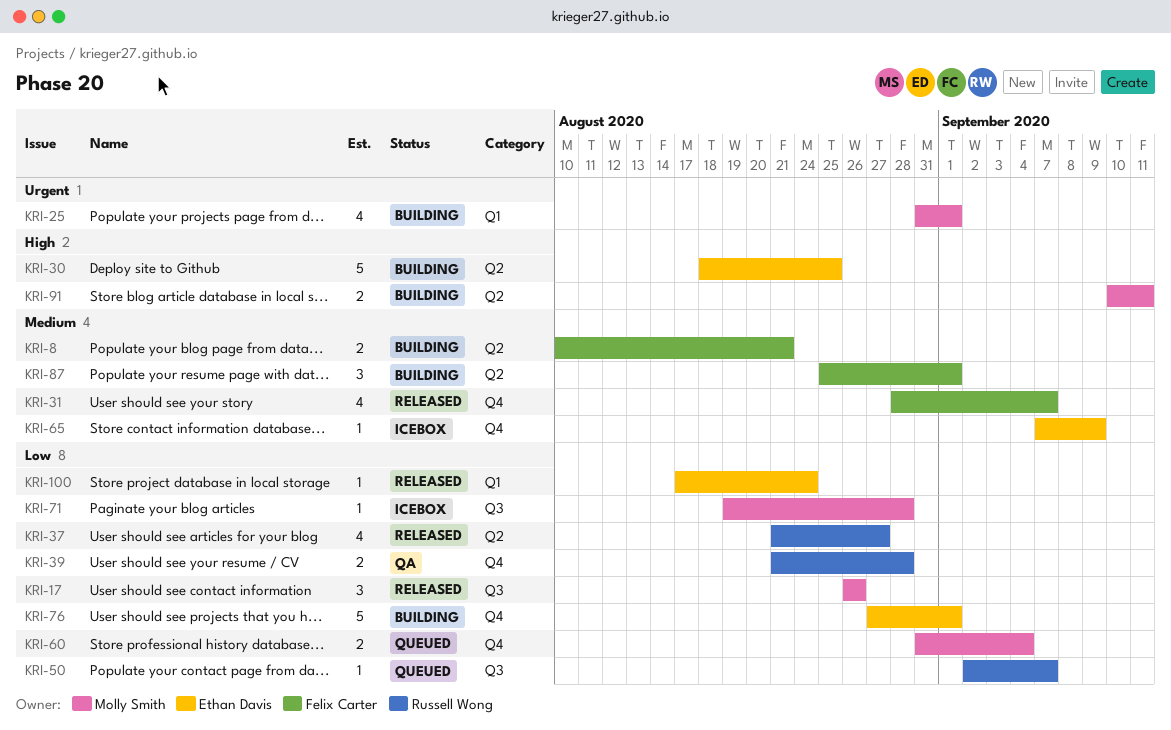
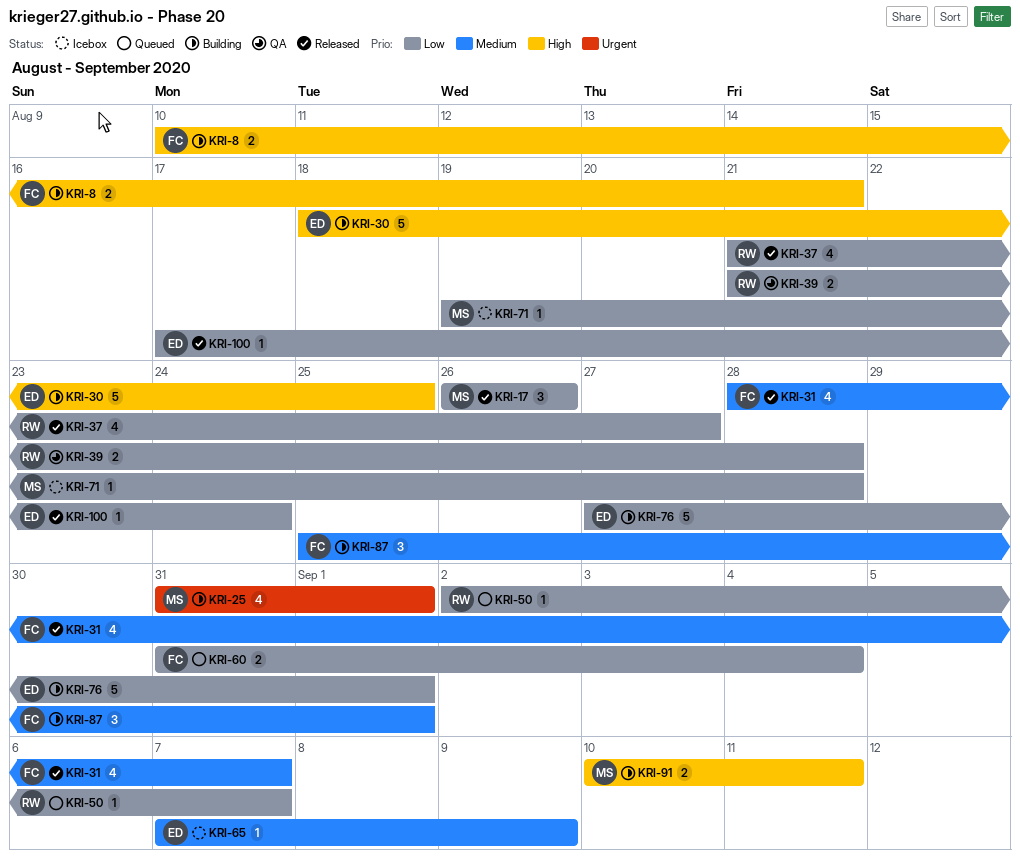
KRI-8, priority: Medium -> High
KRI-60, owner: Molly Smith -> Felix Carter

